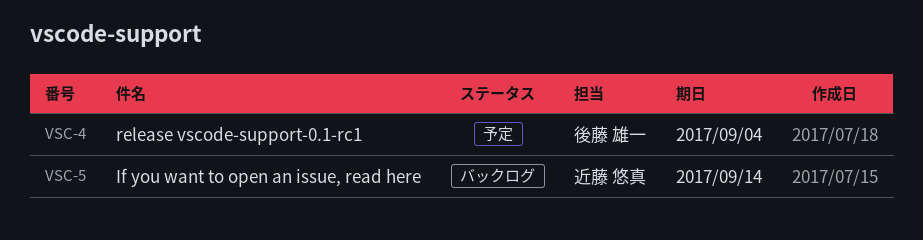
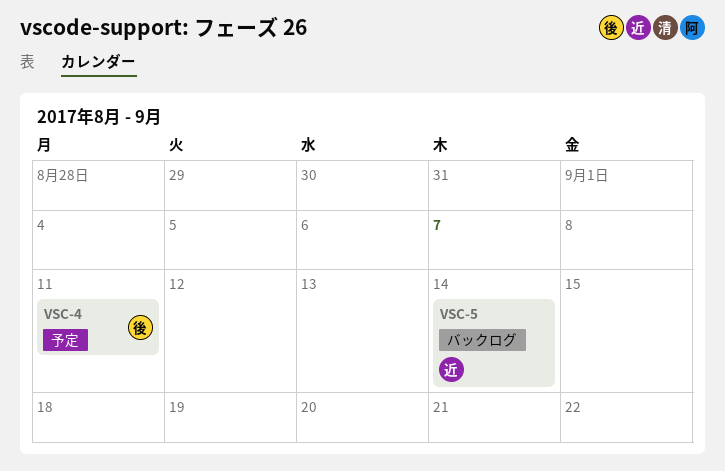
VSC-4, due: Sep 4 -> Sep 11

